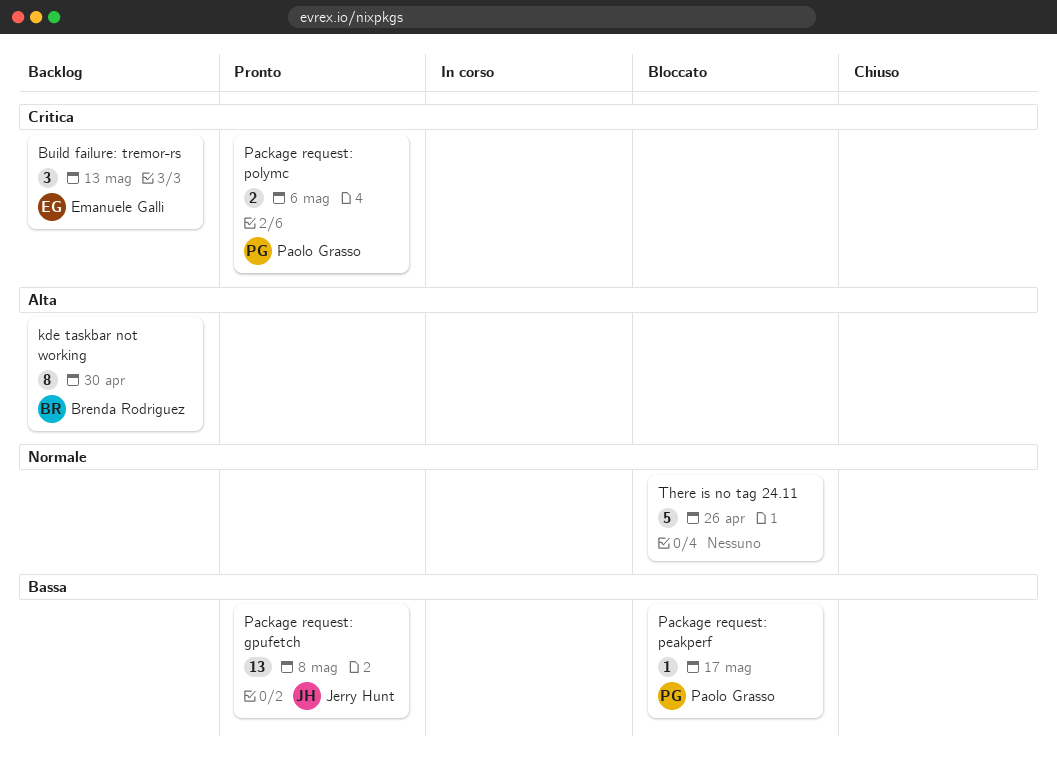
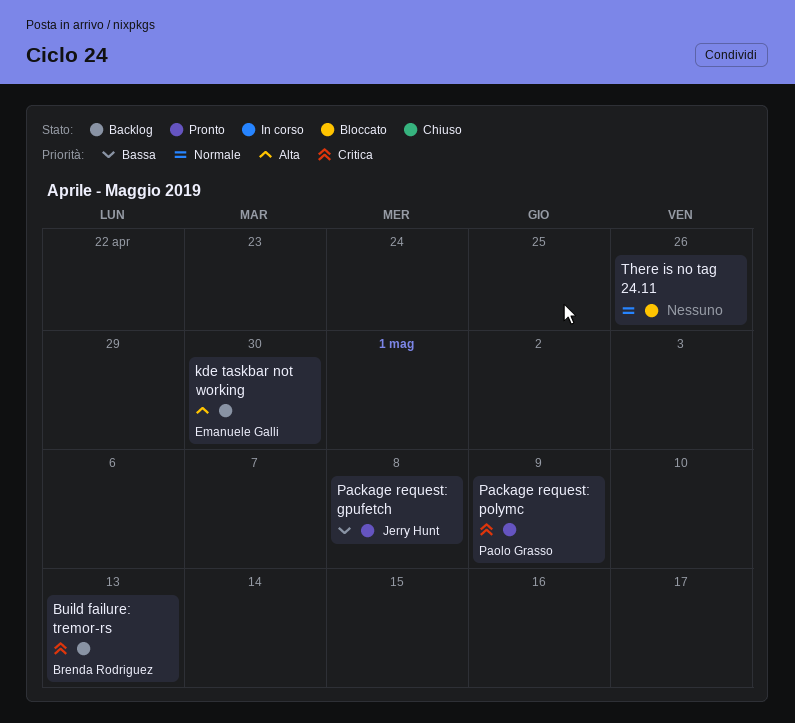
Build failure: tremor-rs, owner: Emanuele Galli -> Brenda Rodriguez
kde taskbar not working, owner: Brenda Rodriguez -> Emanuele Galli
Package request: peakperf: present -> none
Package request: polymc, due: May 6 -> May 9

